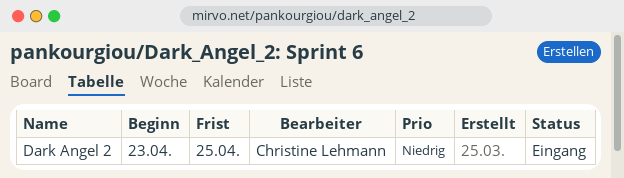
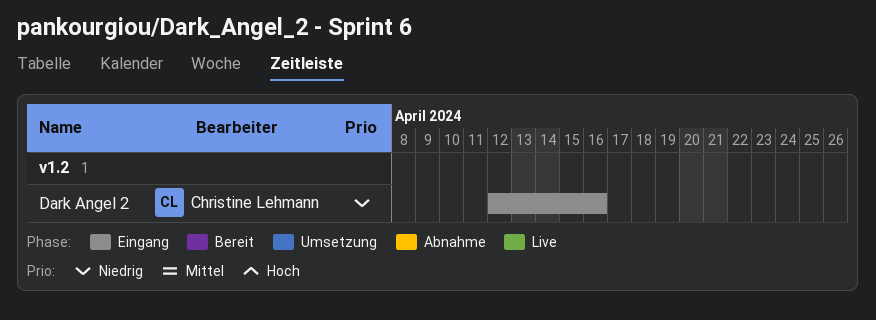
Dark Angel 2, start: Apr 23 -> Apr 12
Dark Angel 2, due: Apr 25 -> Apr 16

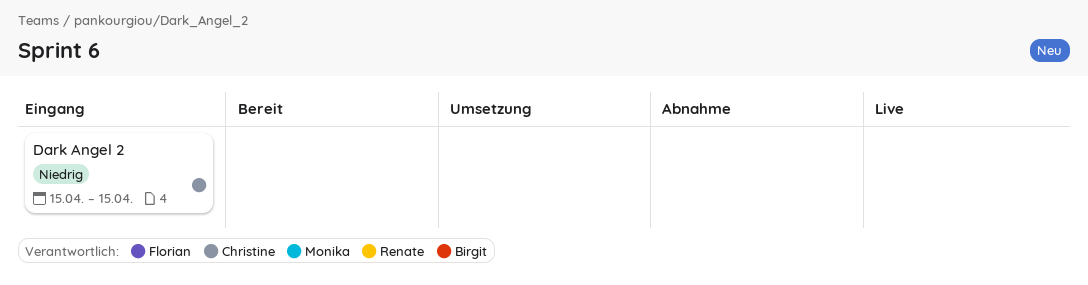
Dark Angel 2, start: Apr 12 -> Apr 15
Dark Angel 2, due: Apr 16 -> Apr 15

